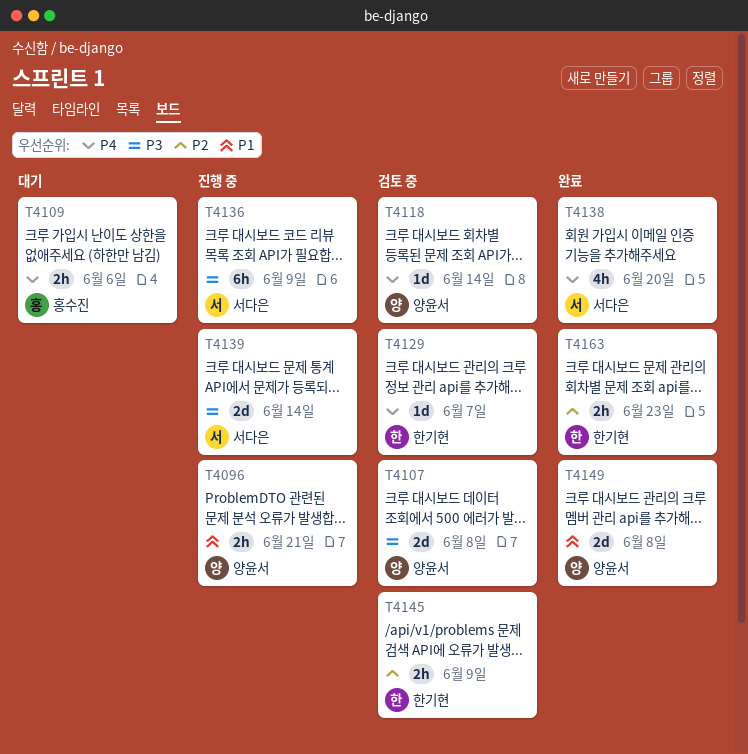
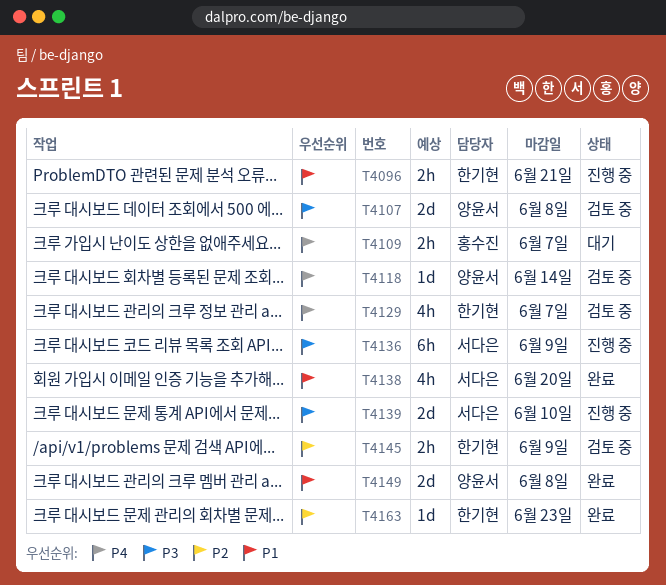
T4096, owner: 양윤서 -> 한기현
T4109, due: Jun 6 -> Jun 7
T4129, estimate: 1d -> 4h
T4138, priority: P4 -> P1
T4139, due: Jun 14 -> Jun 10
T4163, estimate: 2h -> 1d

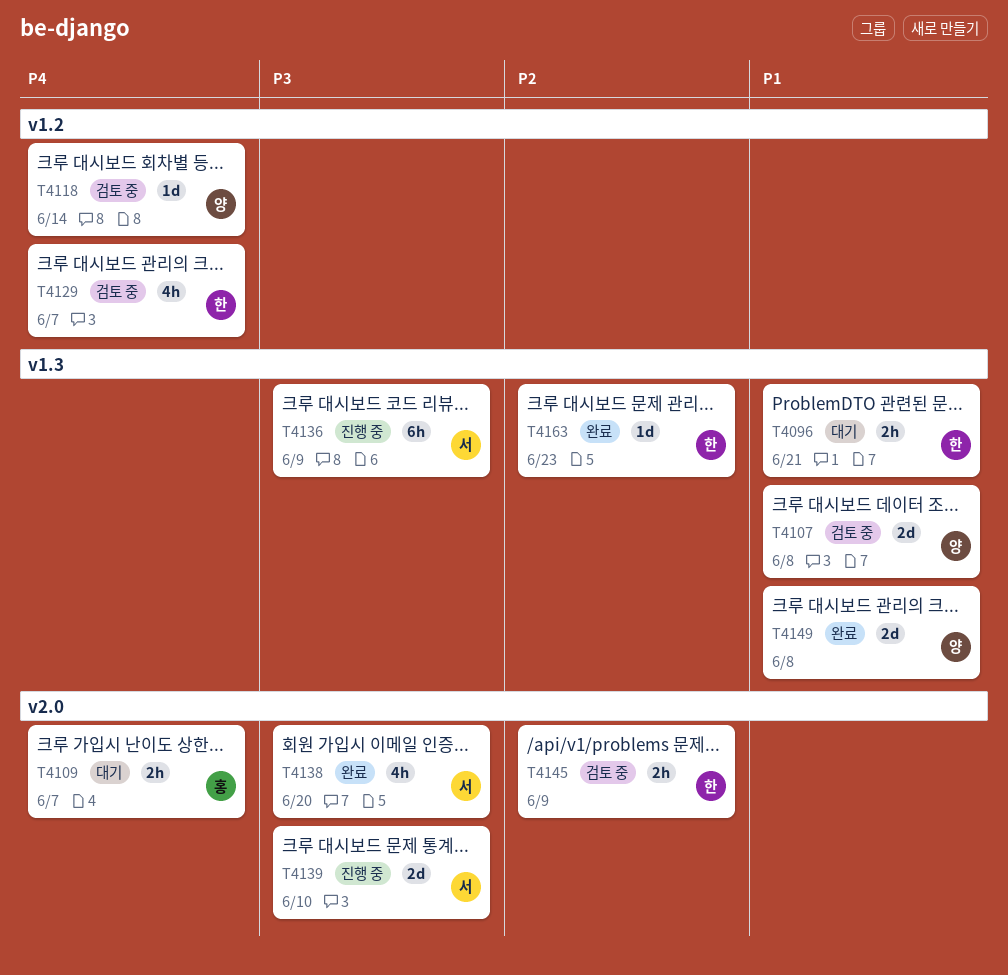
T4096, status: 진행 중 -> 대기
T4107, priority: P3 -> P1
T4138, priority: P1 -> P3

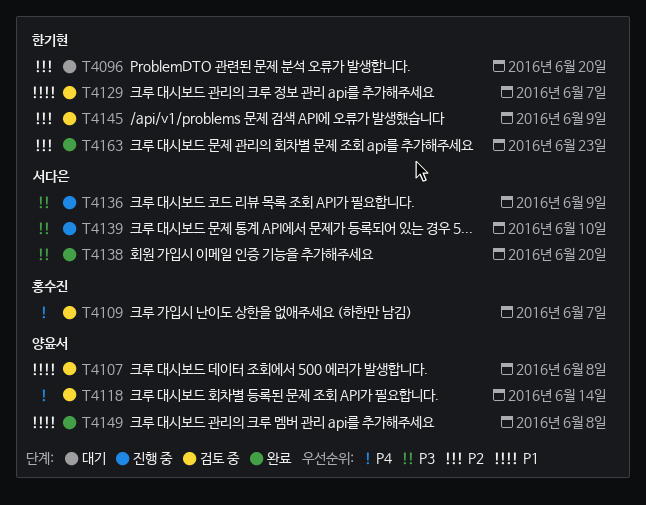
T4096, priority: P1 -> P2
T4096, due: Jun 21 -> Jun 20
T4109, status: 대기 -> 검토 중
T4129, priority: P4 -> P1

